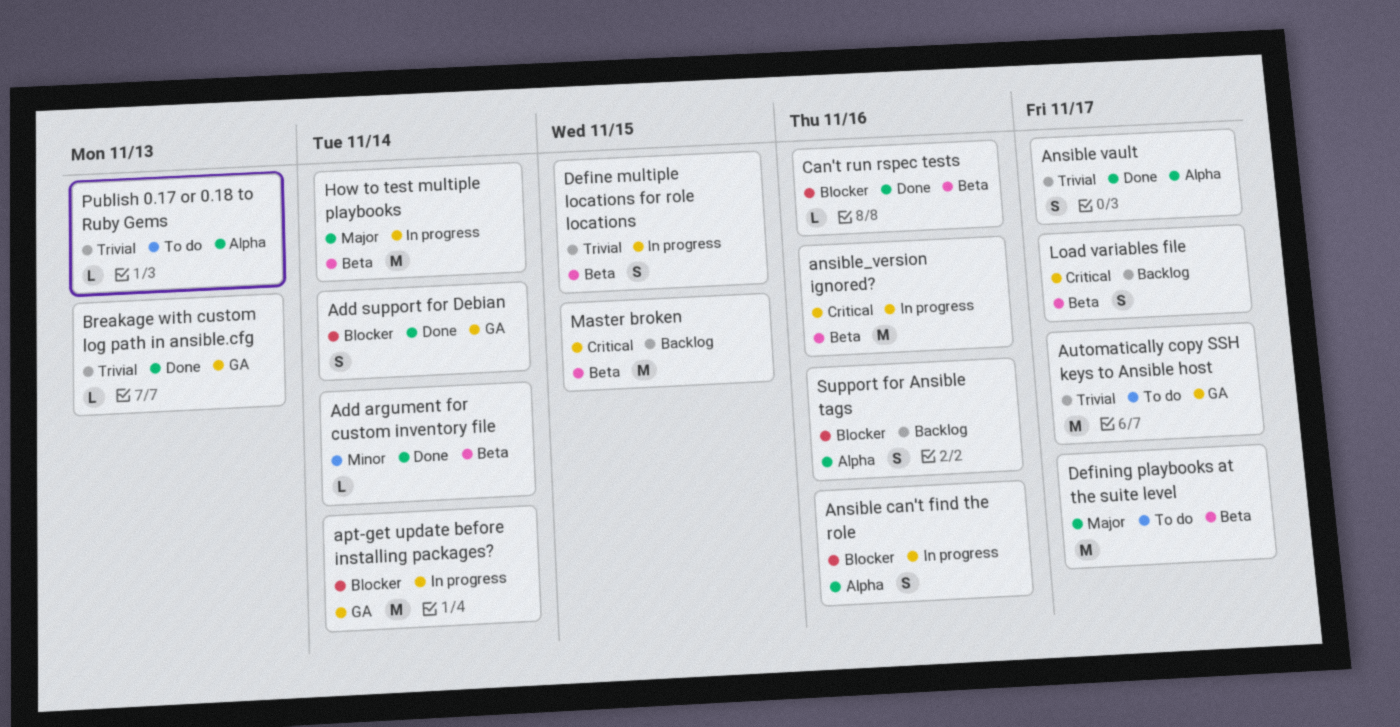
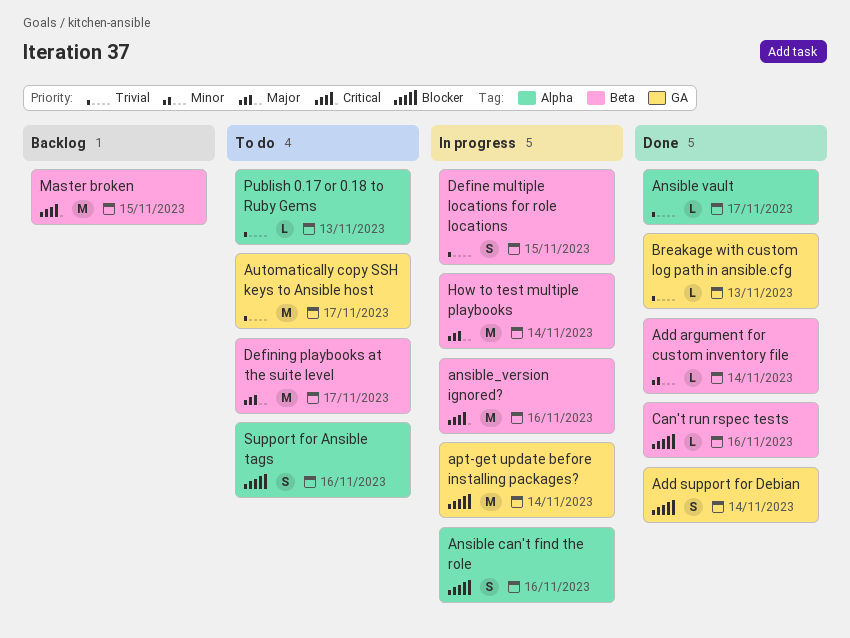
Ansible vault, estimate: S -> L
Load variables file: present -> none
Support for Ansible tags, status: Backlog -> To do

